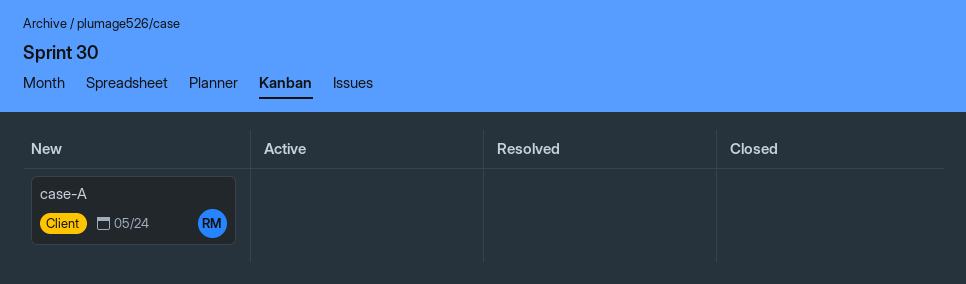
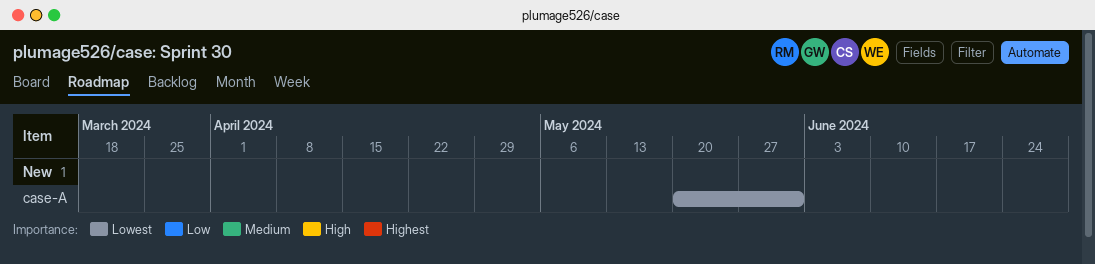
case-A, due: May 24 -> May 31

